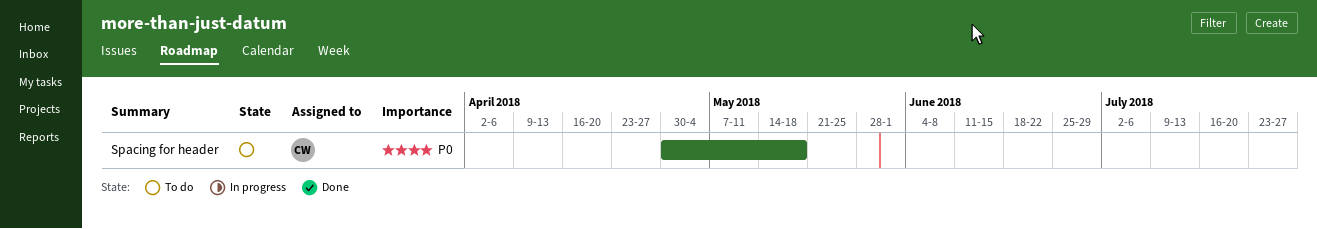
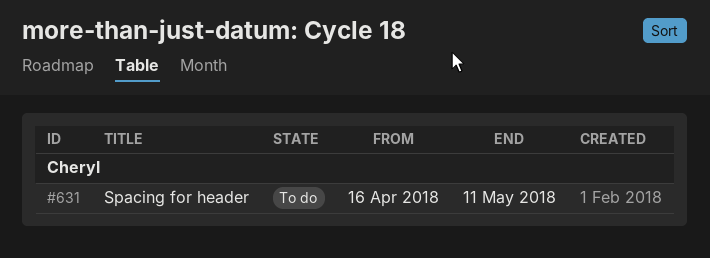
Spacing for header, start: Apr 30 -> Apr 16
Spacing for header, due: May 18 -> May 11

